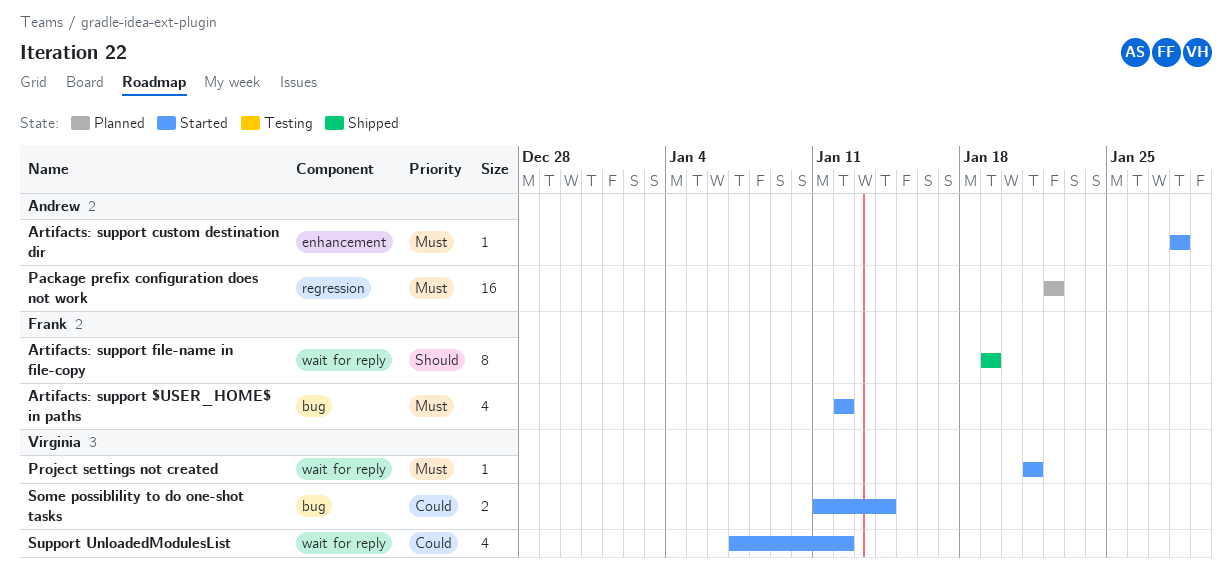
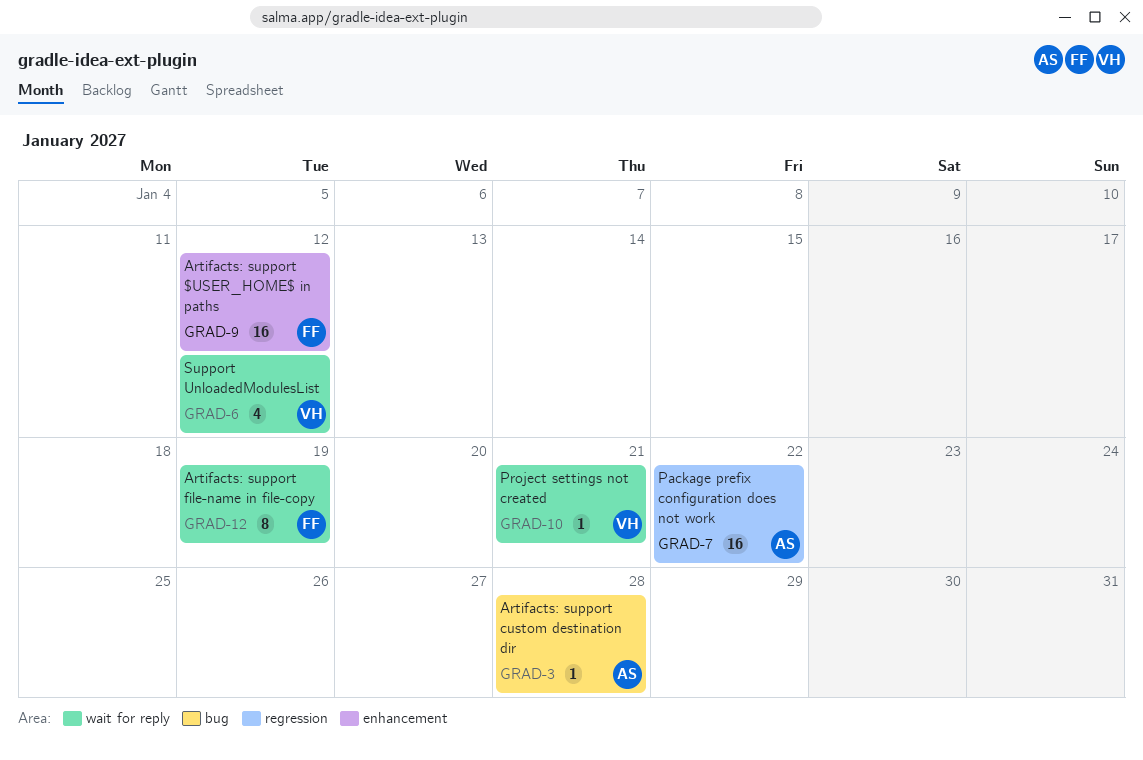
Artifacts: support $USER_HOME$ in paths, label: bug -> enhancement
Artifacts: support $USER_HOME$ in paths, estimate: 4 -> 16
Artifacts: support custom destination dir, label: enhancement -> bug
Some possiblility to do one-shot tasks: present -> none

